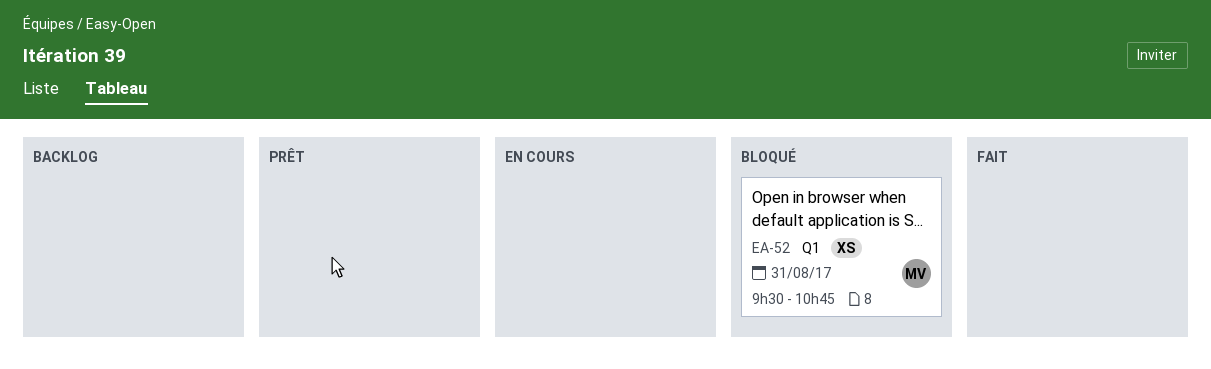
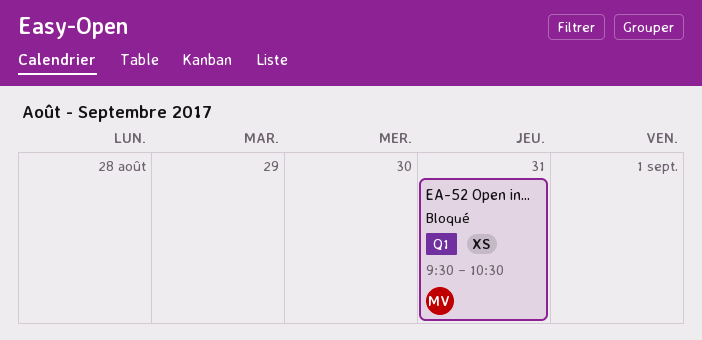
EA-52, ends: 10:45 -> 10:30

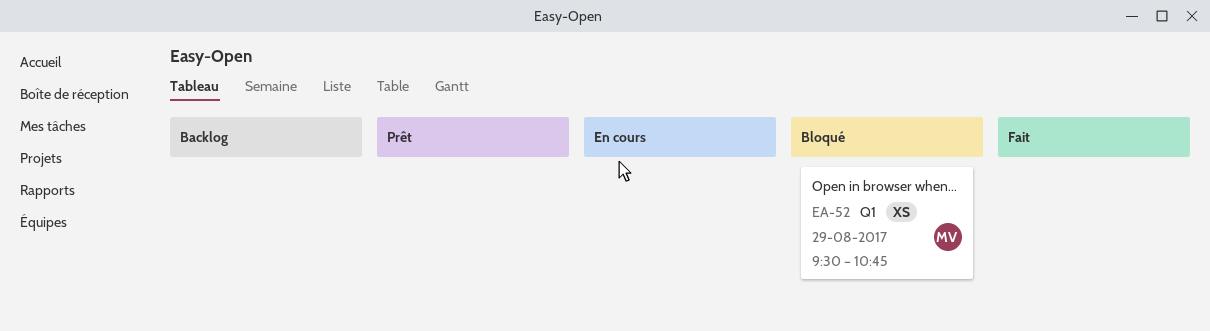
EA-52, day: Aug 31 -> Aug 29
EA-52, ends: 10:30 -> 10:45

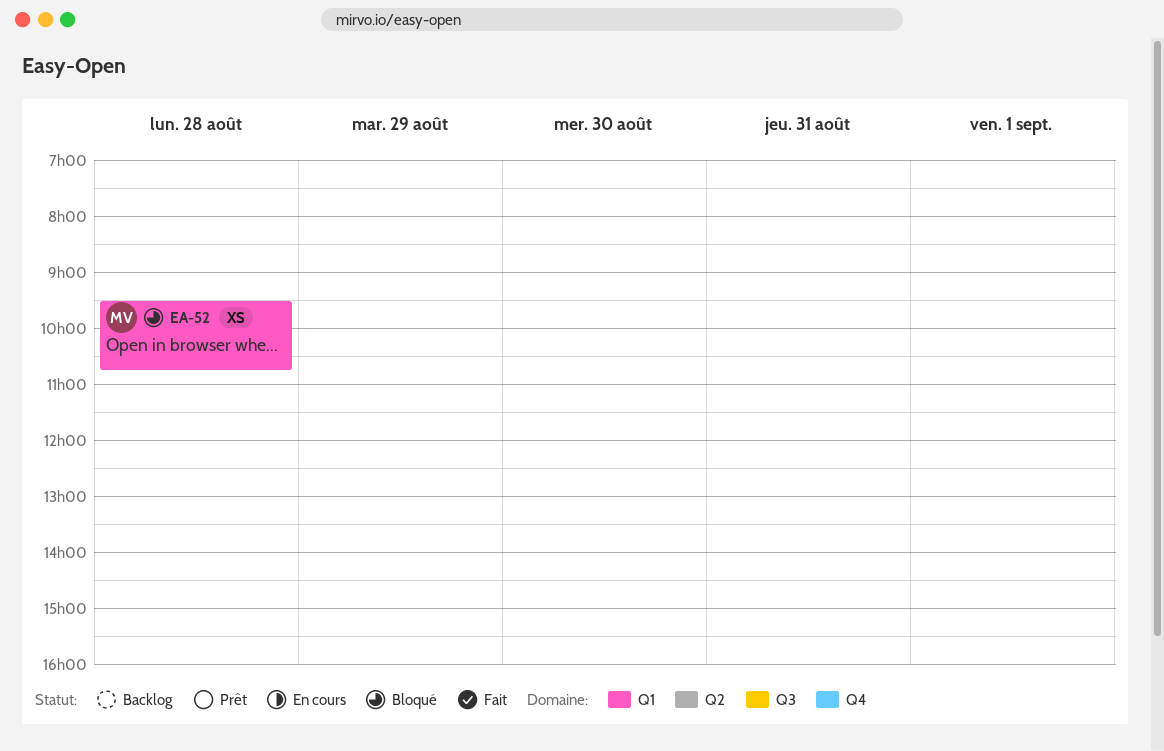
EA-52, day: Aug 29 -> Aug 28

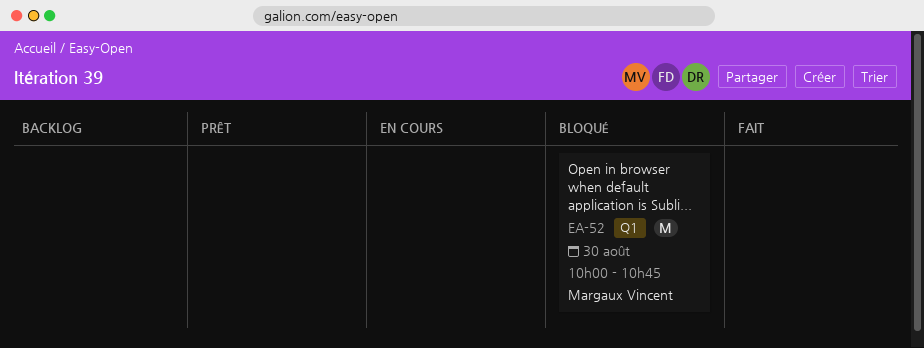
EA-52, estimate: XS -> M
EA-52, day: Aug 28 -> Aug 30
EA-52, begins: 09:30 -> 10:00

